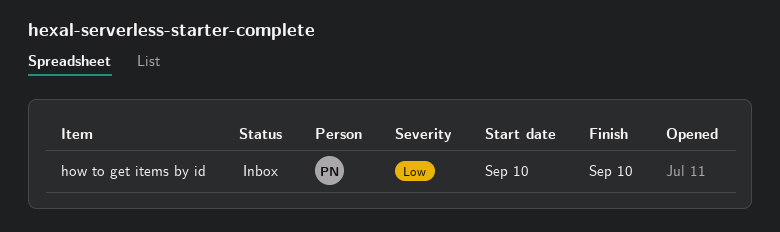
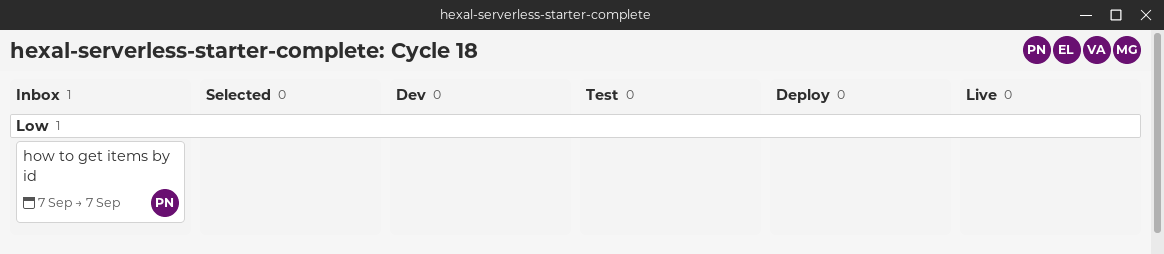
how to get items by id, start: Sep 10 -> Sep 7
how to get items by id, due: Sep 10 -> Sep 7

